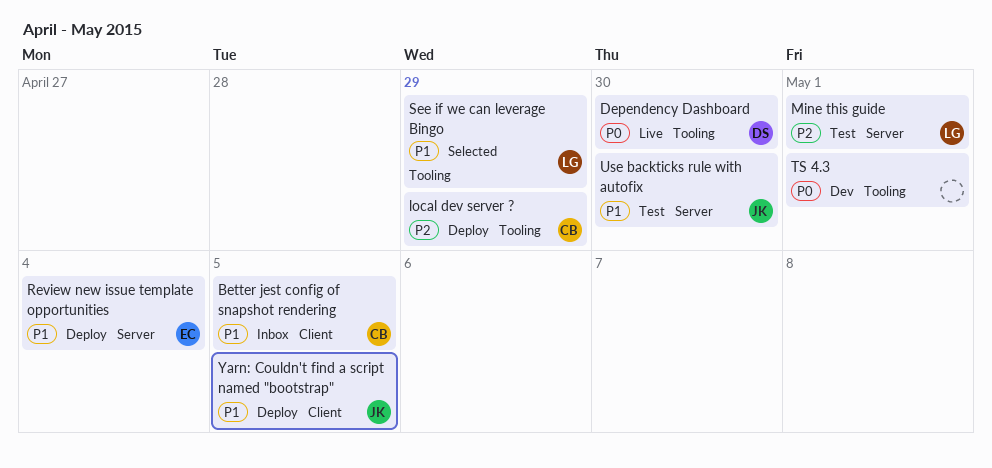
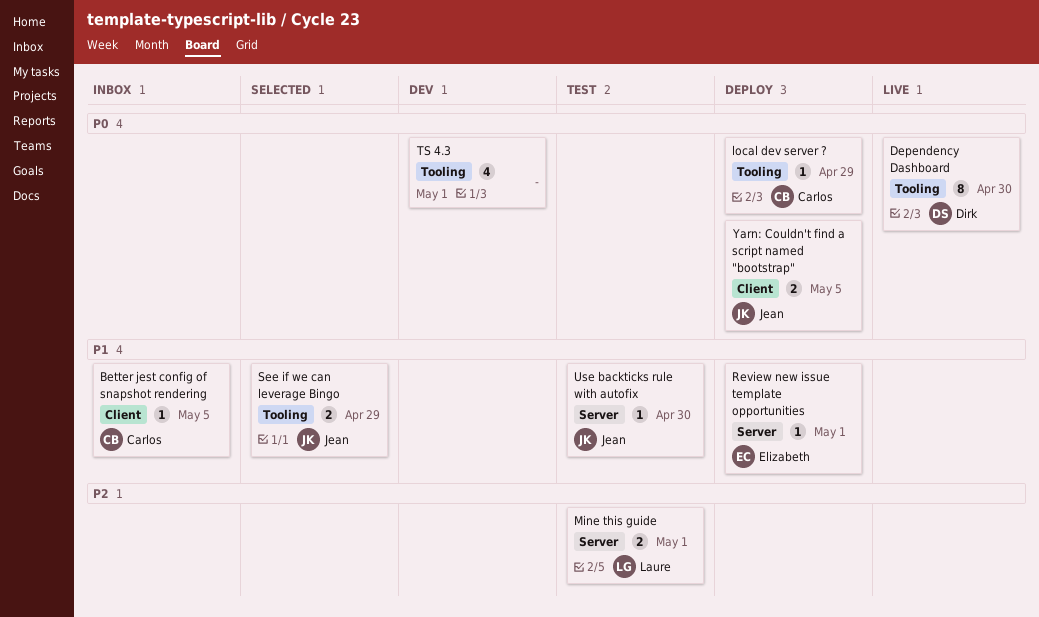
local dev server ?, priority: P2 -> P0
Review new issue template opportunities, due: May 4 -> May 1
See if we can leverage Bingo, owner: Laure -> Jean
Yarn: Couldn't find a script named "bootstrap", priority: P1 -> P0

